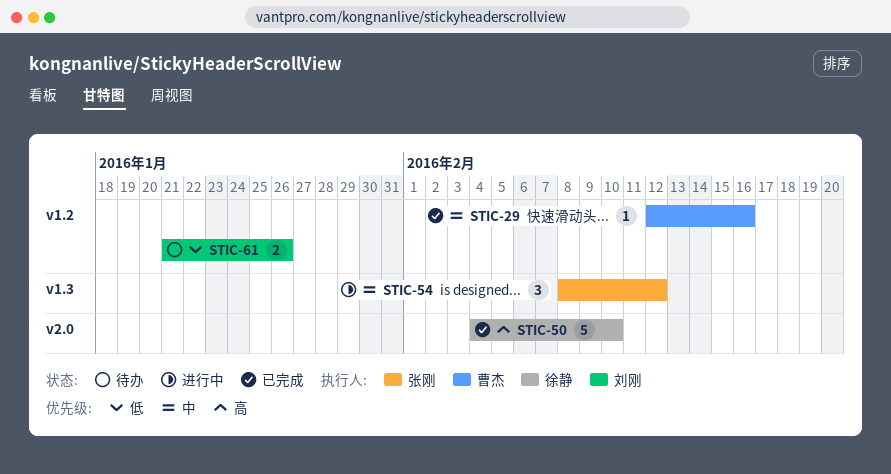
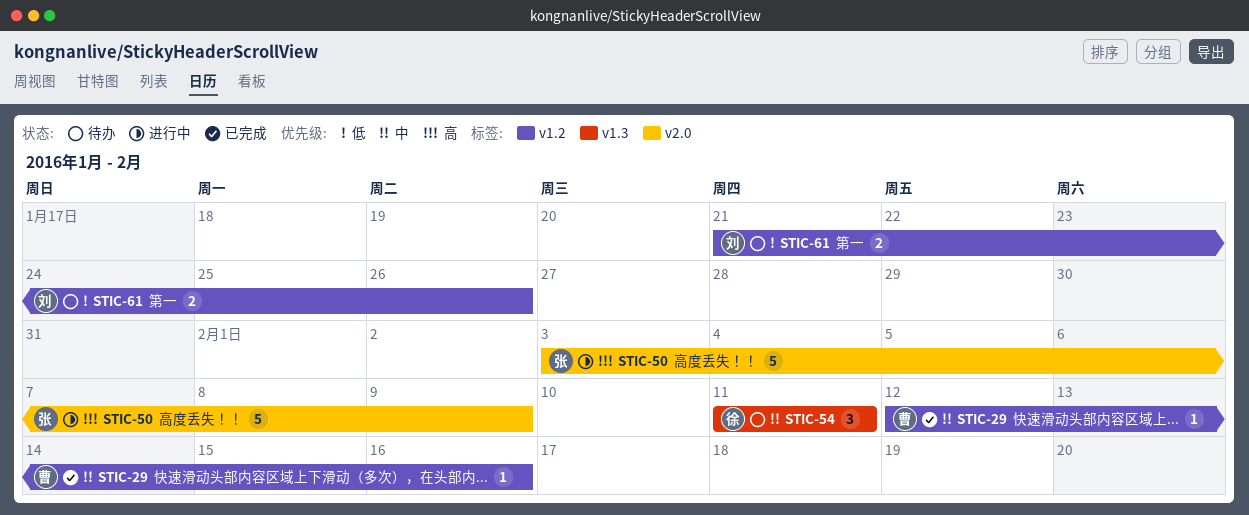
STIC-50, status: 已完成 -> 进行中
STIC-50, owner: 徐静 -> 张刚
STIC-50, start: Feb 4 -> Feb 3
STIC-50, due: Feb 10 -> Feb 9
STIC-54, status: 进行中 -> 待办
STIC-54, owner: 张刚 -> 徐静
STIC-54, start: Feb 8 -> Feb 11
STIC-54, due: Feb 12 -> Feb 11

